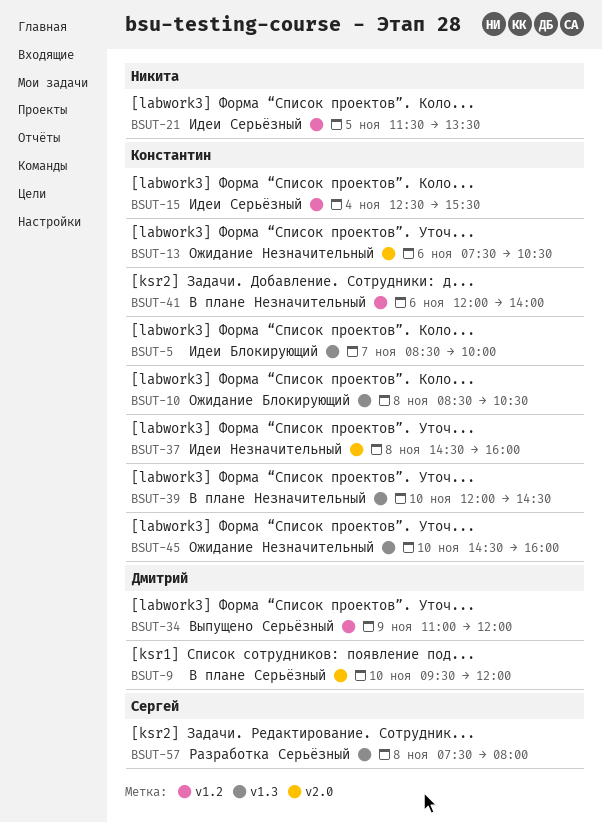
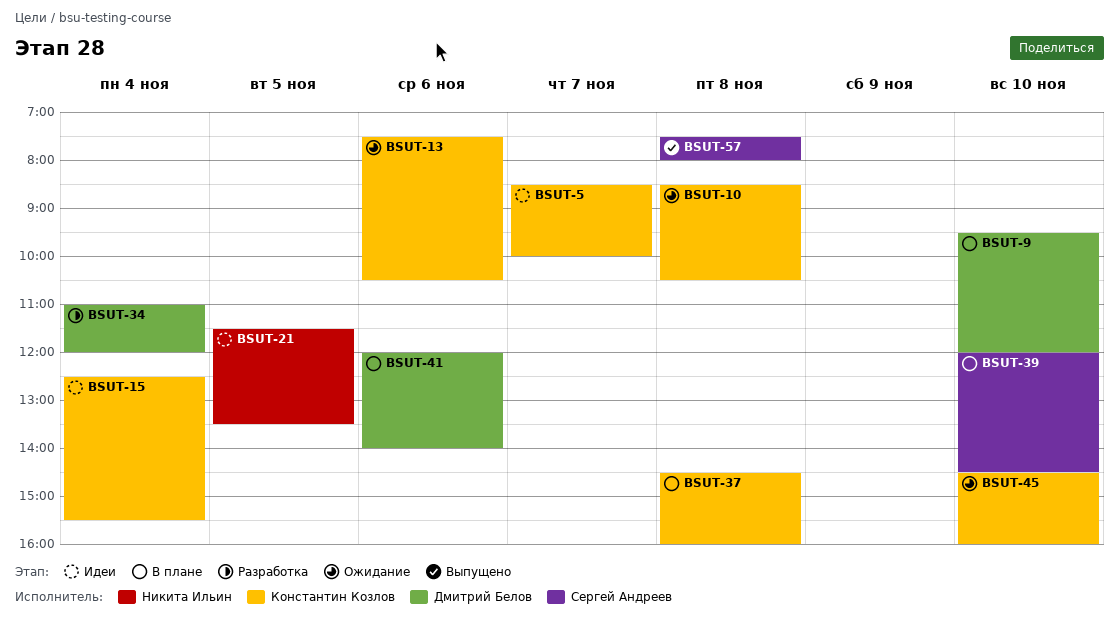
BSUT-34, status: Выпущено -> Разработка
BSUT-34, day: Nov 9 -> Nov 4
BSUT-37, status: Идеи -> В плане
BSUT-39, owner: Константин Козлов -> Сергей Андреев
BSUT-41, owner: Константин Козлов -> Дмитрий Белов
BSUT-57, status: Разработка -> Выпущено

